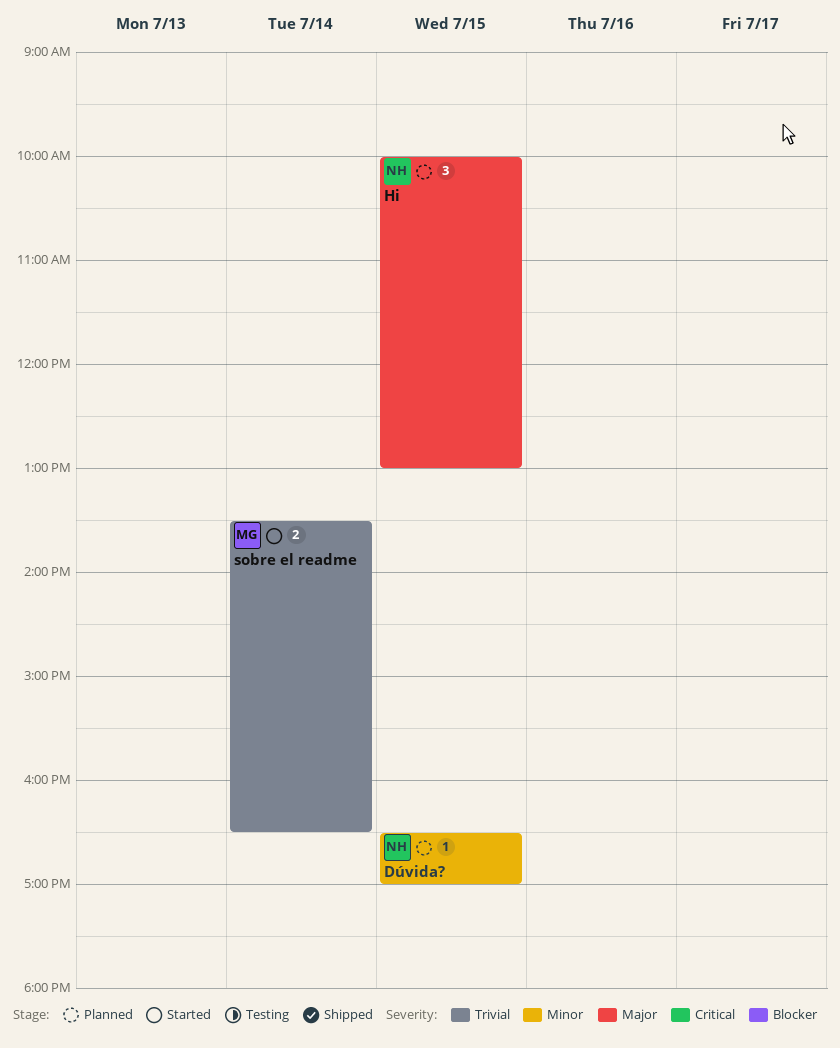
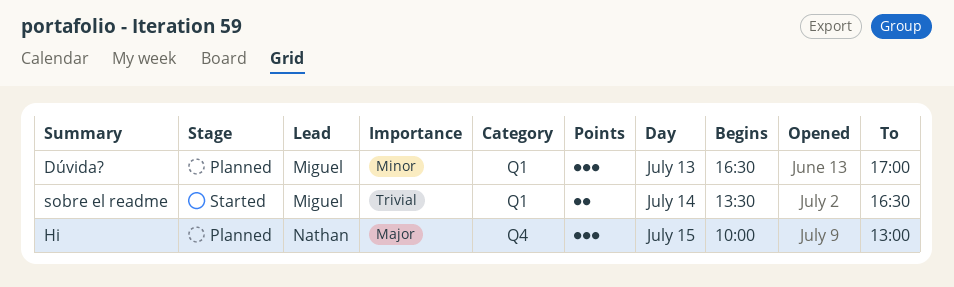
Dúvida?, owner: Nathan -> Miguel
Dúvida?, estimate: 1 -> 3
Dúvida?, day: Jul 15 -> Jul 13

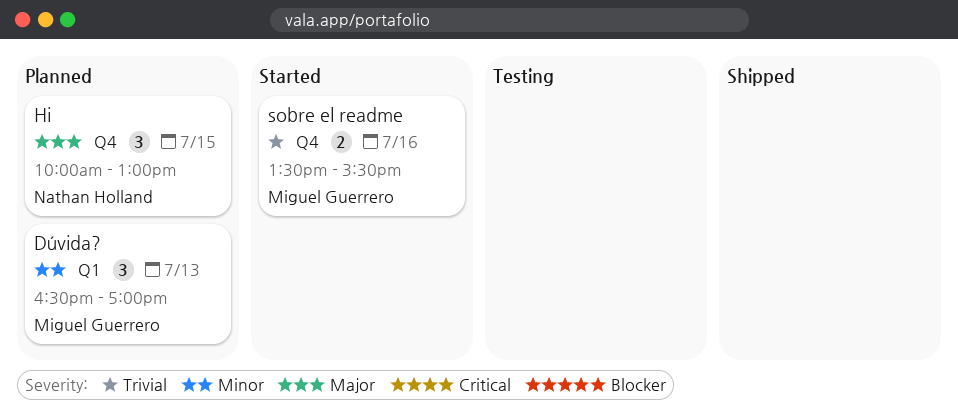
sobre el readme, label: Q1 -> Q4
sobre el readme, day: Jul 14 -> Jul 16
sobre el readme, ends: 16:30 -> 15:30

